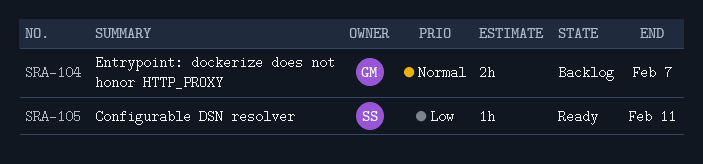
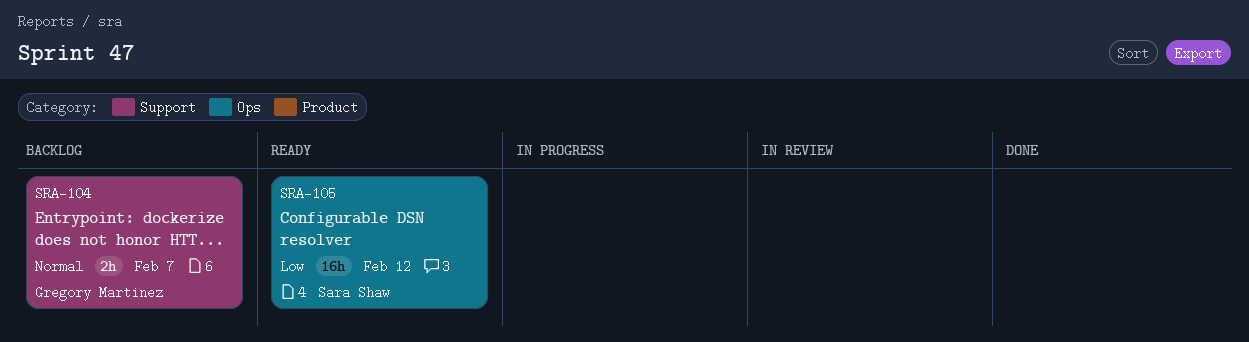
SRA-105, estimate: 1h -> 16h
SRA-105, due: Feb 11 -> Feb 12

